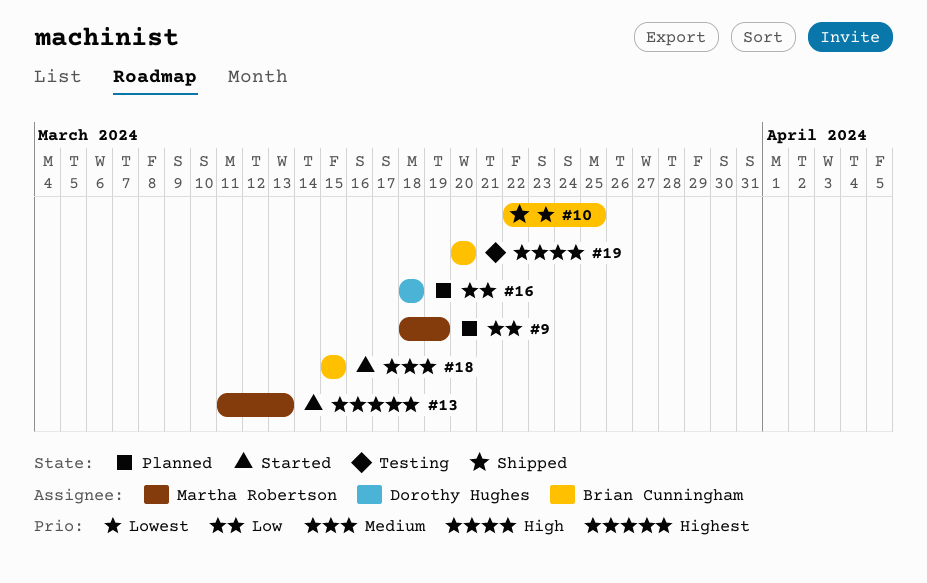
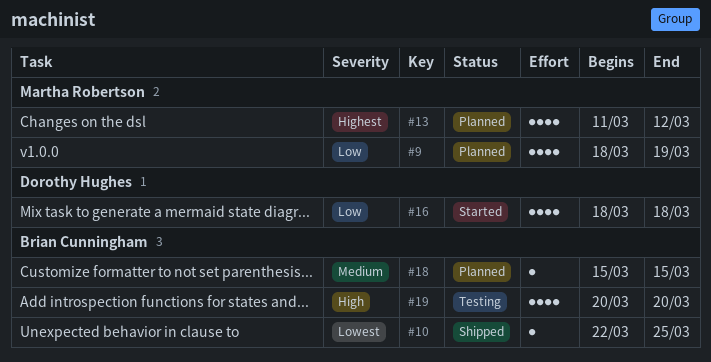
#13, status: Started -> Planned
#13, due: Mar 13 -> Mar 12
#16, status: Planned -> Started
#18, status: Started -> Planned

